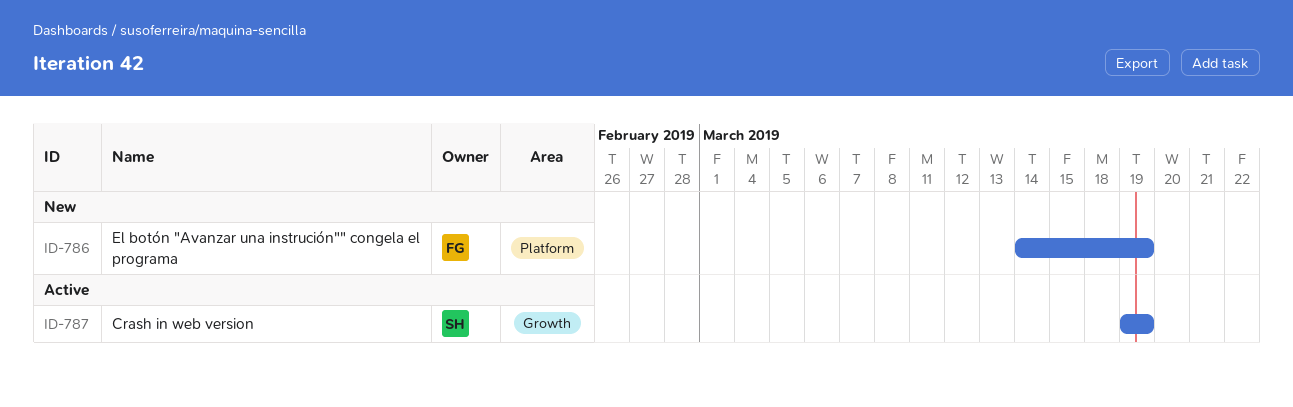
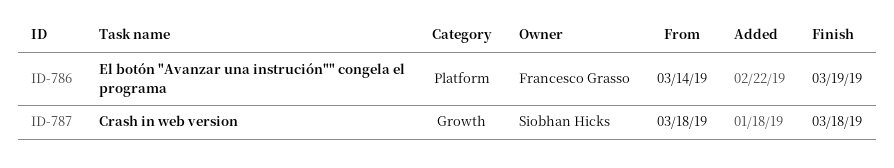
ID-787, start: Mar 19 -> Mar 18
ID-787, due: Mar 19 -> Mar 18

